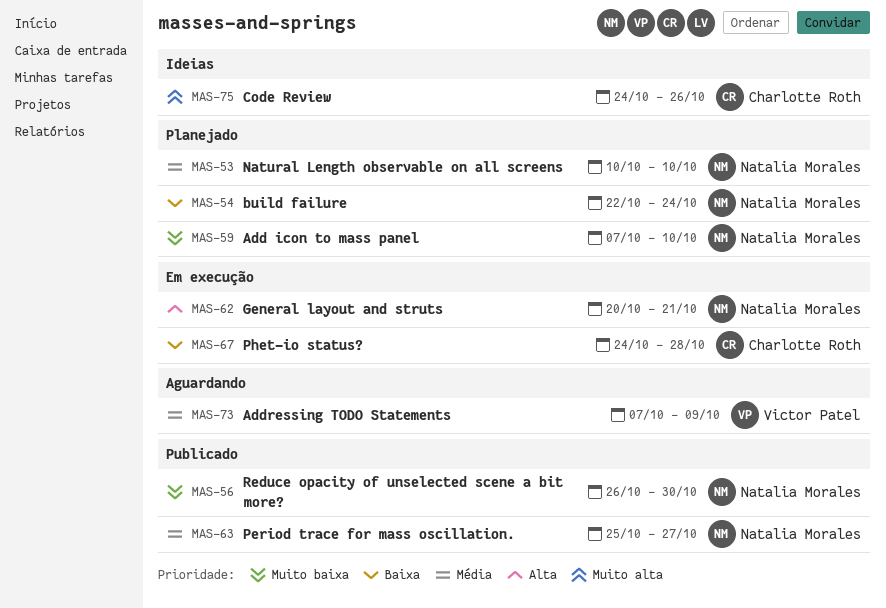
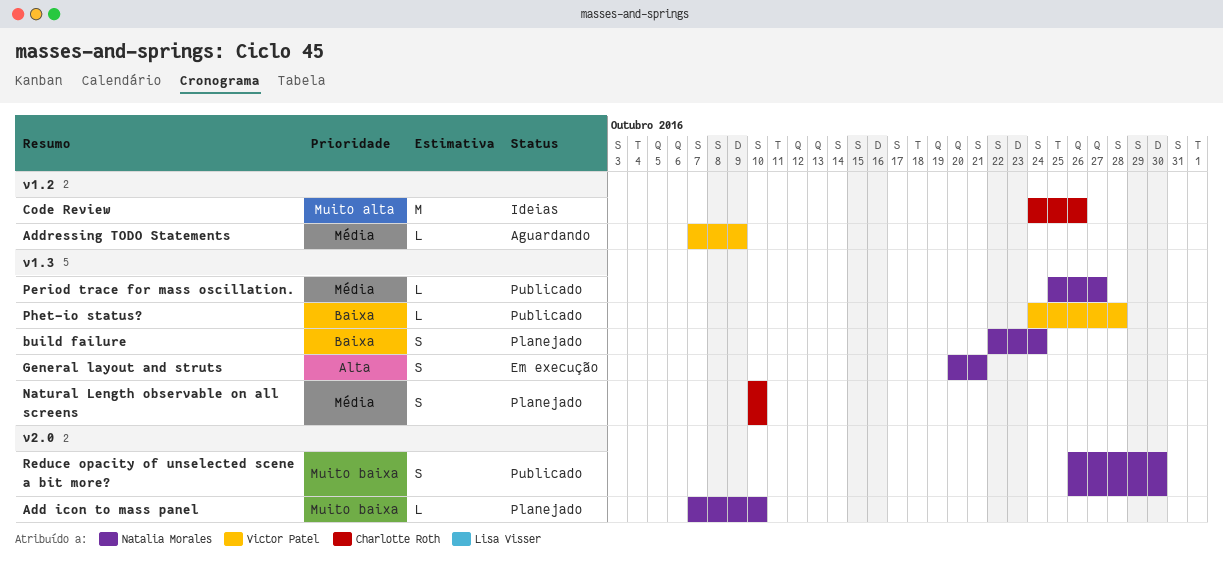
Natural Length observable on all screens, owner: Natalia Morales -> Charlotte Roth
Phet-io status?, status: Em execução -> Publicado
Phet-io status?, owner: Charlotte Roth -> Victor Patel

